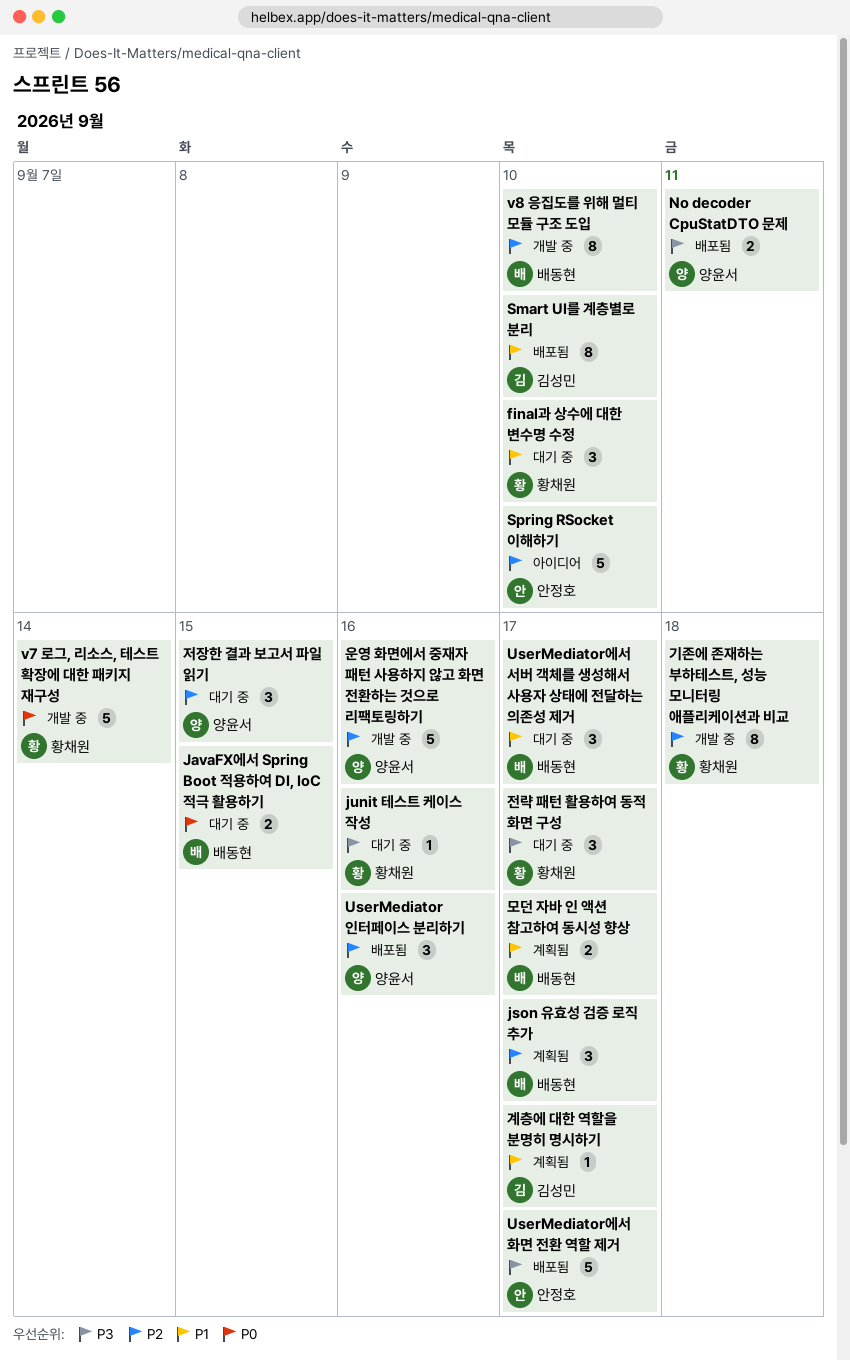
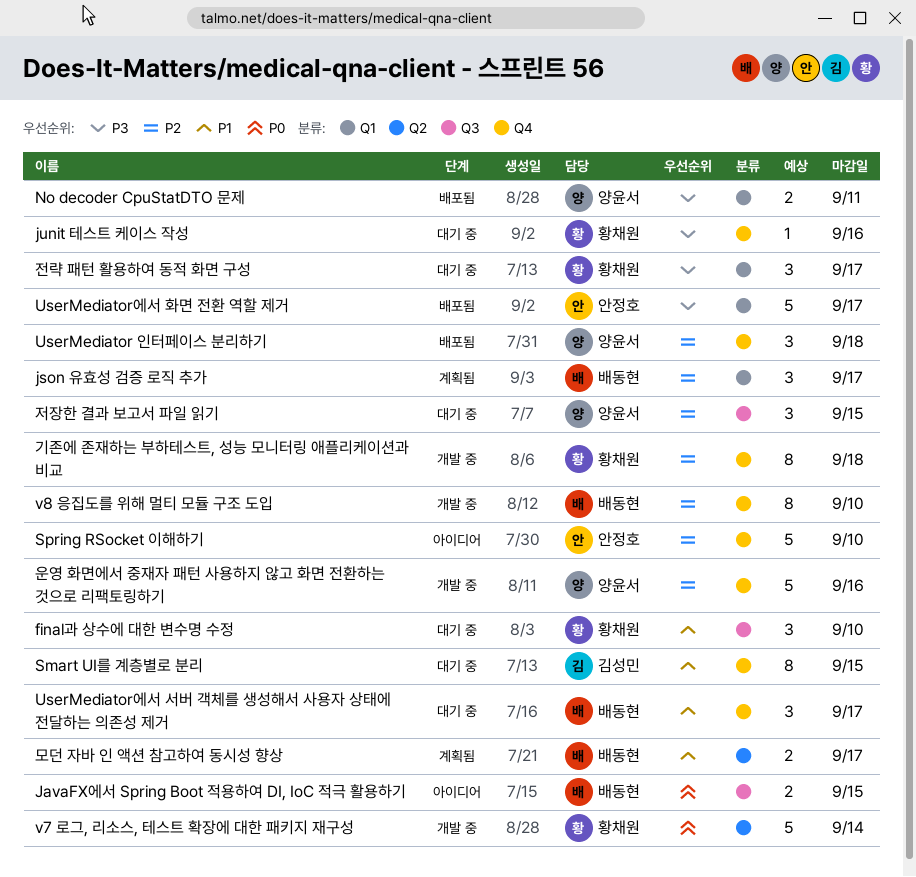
JavaFX에서 Spring Boot 적용하여 DI, IoC 적극 활용하기, status: 대기 중 -> 아이디어
Smart UI를 계층별로 분리, status: 배포됨 -> 대기 중
Smart UI를 계층별로 분리, due: Sep 10 -> Sep 15
UserMediator 인터페이스 분리하기, due: Sep 16 -> Sep 18
계층에 대한 역할을 분명히 명시하기: present -> none

